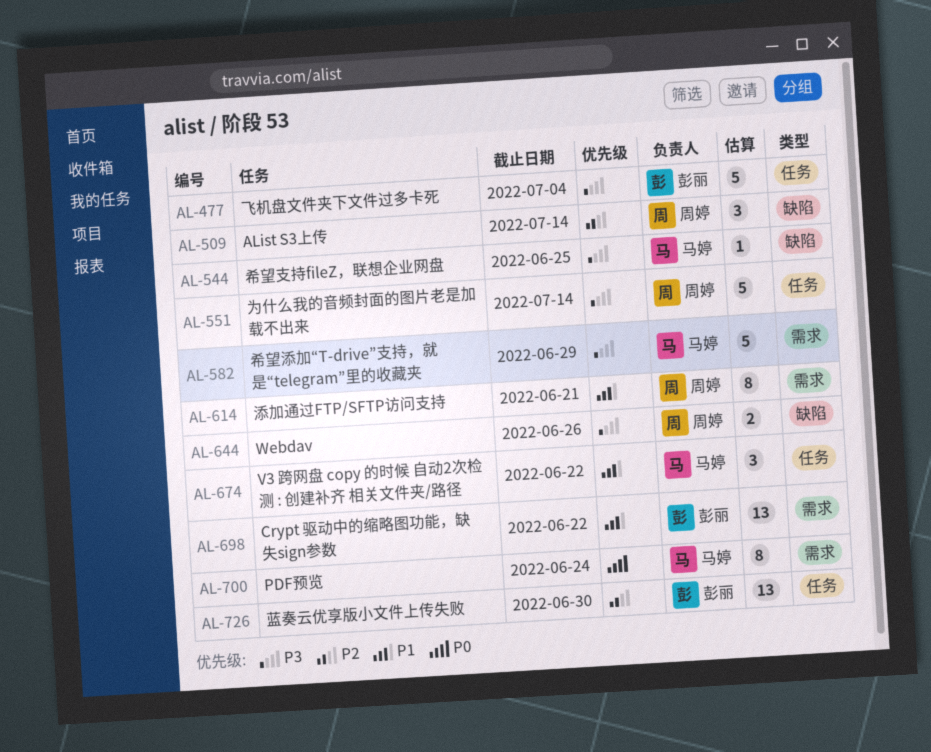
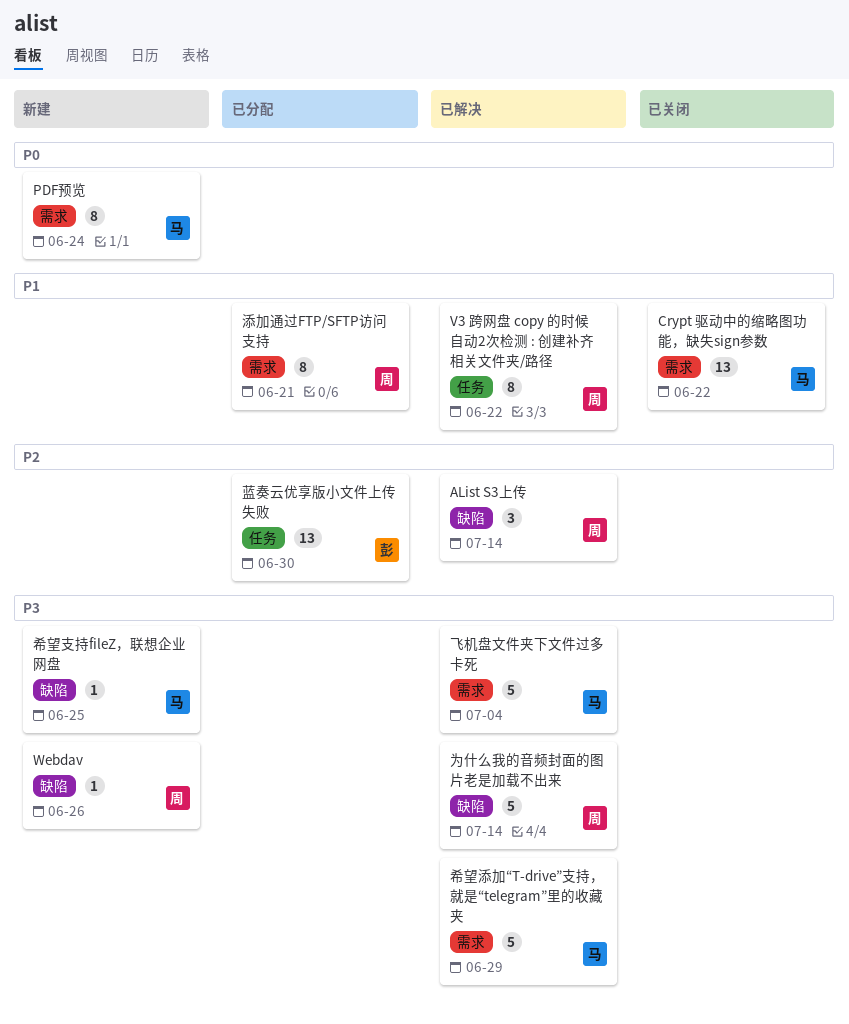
Crypt 驱动中的缩略图功能，缺失sign参数, owner: 彭丽 -> 马婷
V3 跨网盘 copy 的时候 自动2次检测 : 创建补齐 相关文件夹/路径, owner: 马婷 -> 周婷
V3 跨网盘 copy 的时候 自动2次检测 : 创建补齐 相关文件夹/路径, estimate: 3 -> 8
Webdav, estimate: 2 -> 1
为什么我的音频封面的图片老是加载不出来, label: 任务 -> 缺陷
飞机盘文件夹下文件过多卡死, owner: 彭丽 -> 马婷
飞机盘文件夹下文件过多卡死, label: 任务 -> 需求

